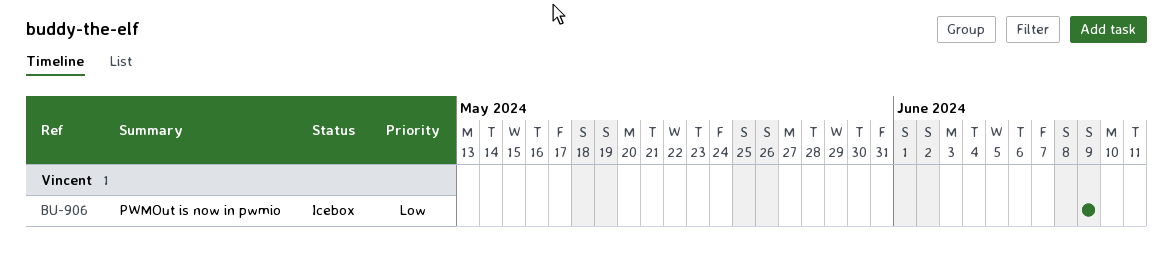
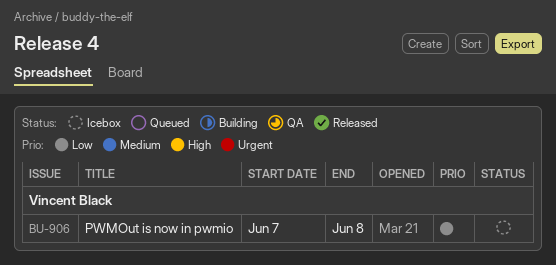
BU-906, start: Jun 9 -> Jun 7
BU-906, due: Jun 9 -> Jun 8

